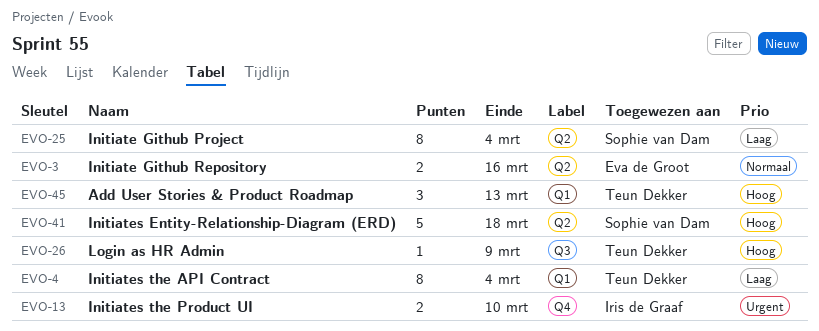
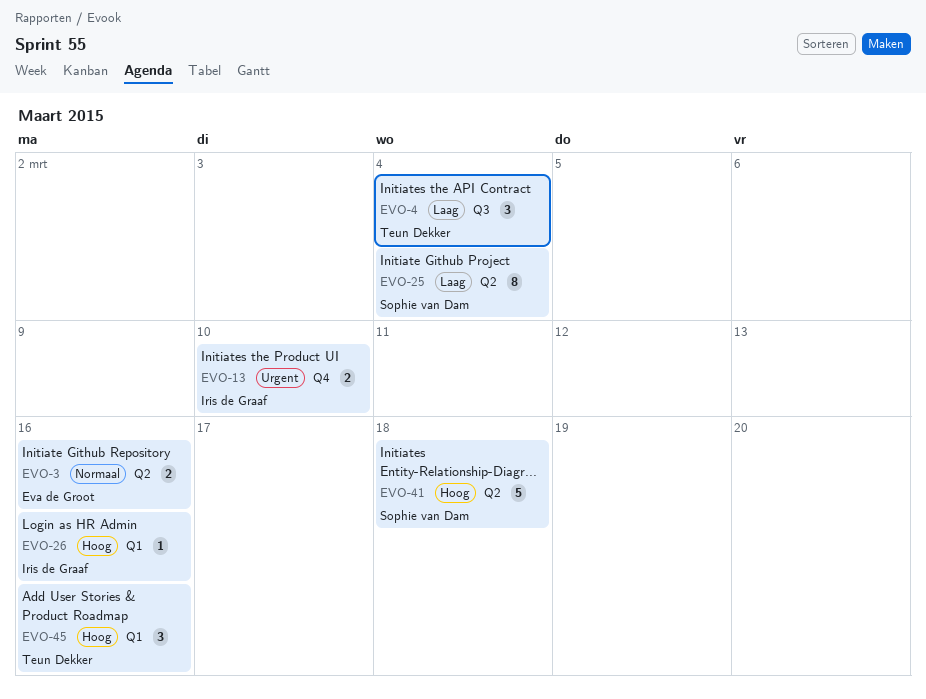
EVO-4, label: Q1 -> Q3
EVO-4, estimate: 8 -> 3
EVO-26, owner: Teun Dekker -> Iris de Graaf
EVO-26, label: Q3 -> Q1
EVO-26, due: Mar 9 -> Mar 16
EVO-45, due: Mar 13 -> Mar 16

